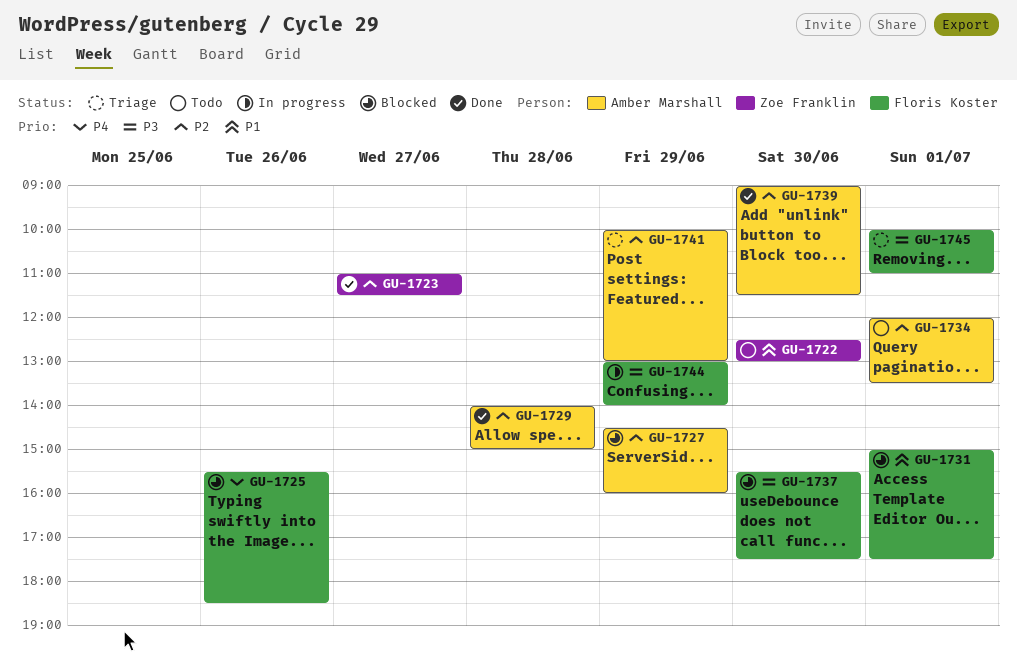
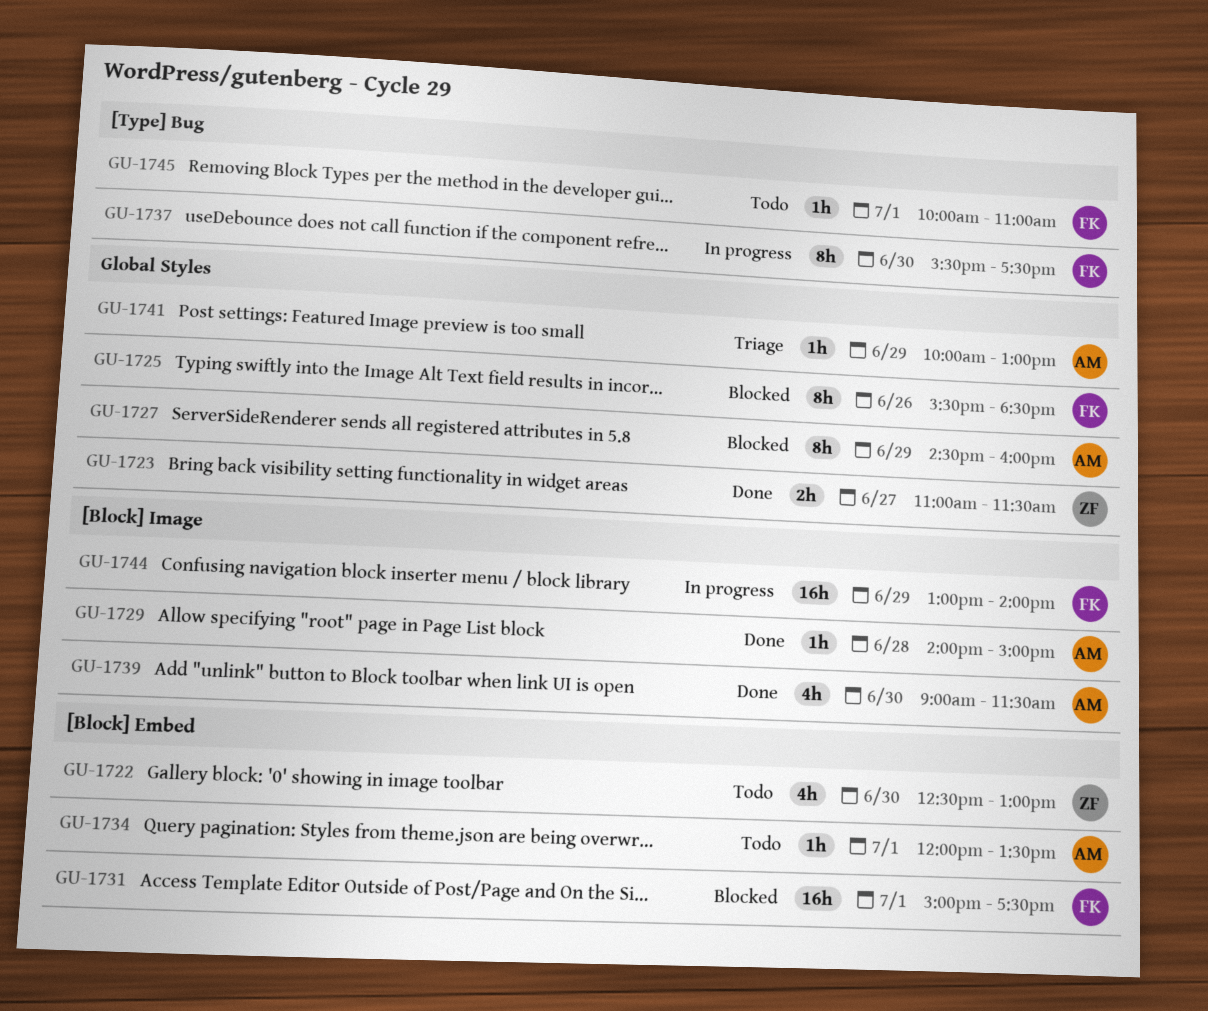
GU-1737, status: Blocked -> In progress
GU-1745, status: Triage -> Todo

